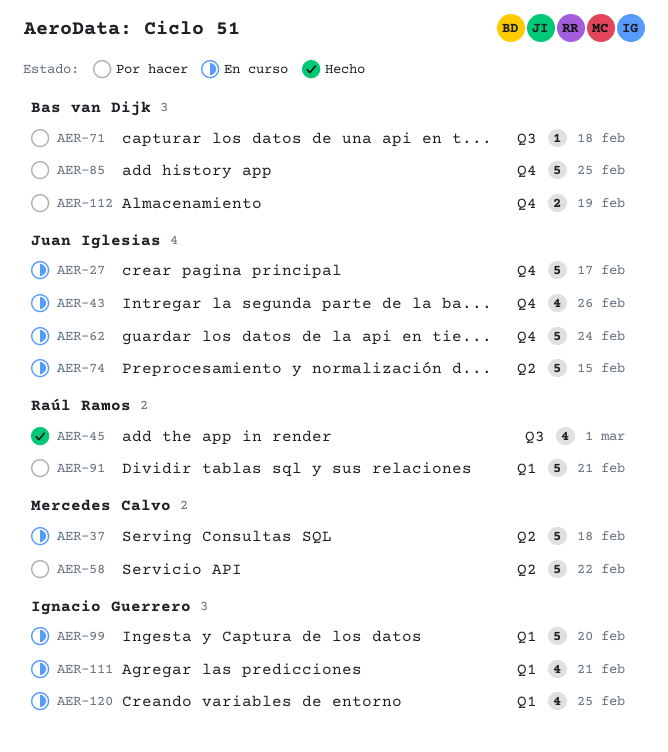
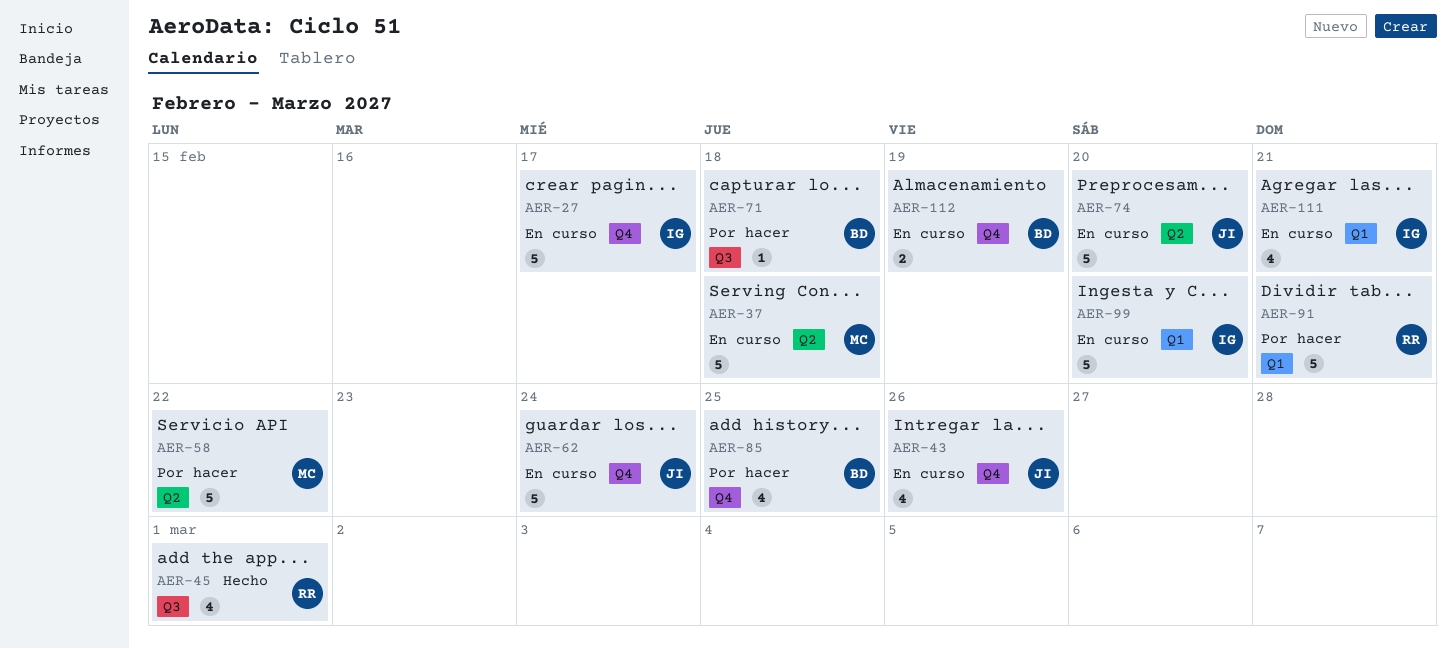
AER-27, owner: Juan Iglesias -> Ignacio Guerrero
AER-74, due: Feb 15 -> Feb 20
AER-85, estimate: 5 -> 4
AER-112, status: Por hacer -> En curso
AER-120: present -> none

